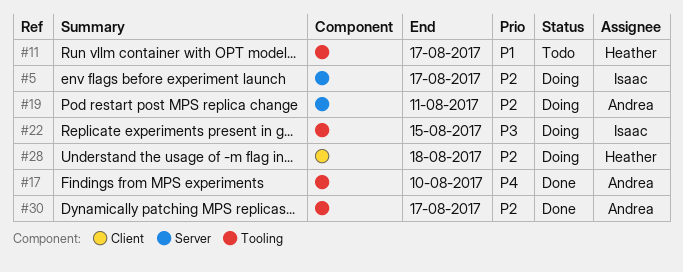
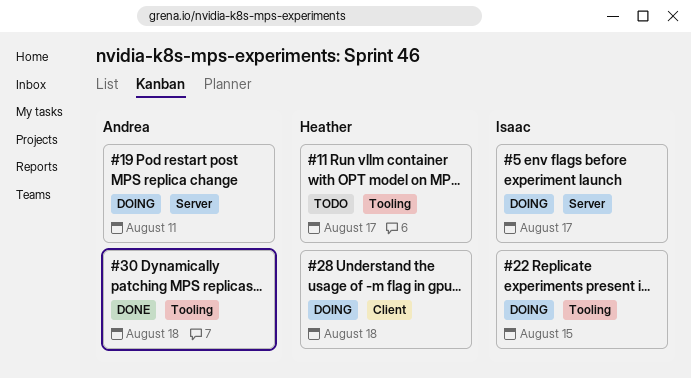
#17: present -> none
#30, due: Aug 17 -> Aug 18

